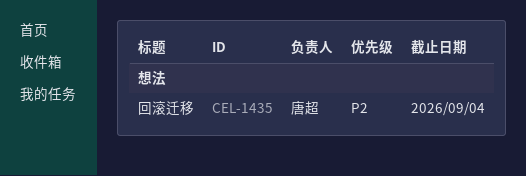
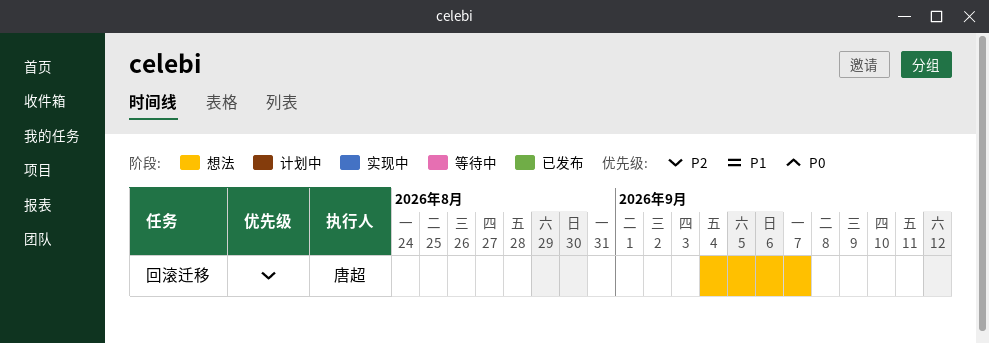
回滚迁移, due: Sep 4 -> Sep 7

